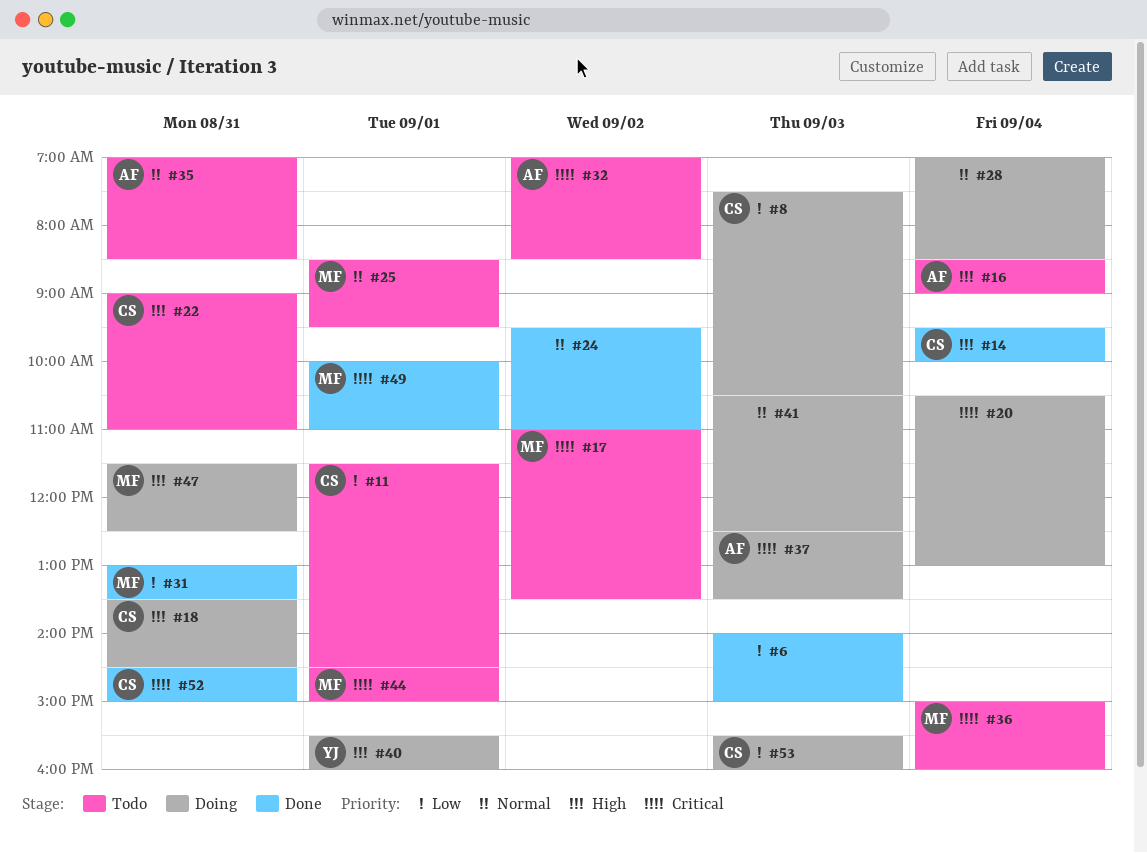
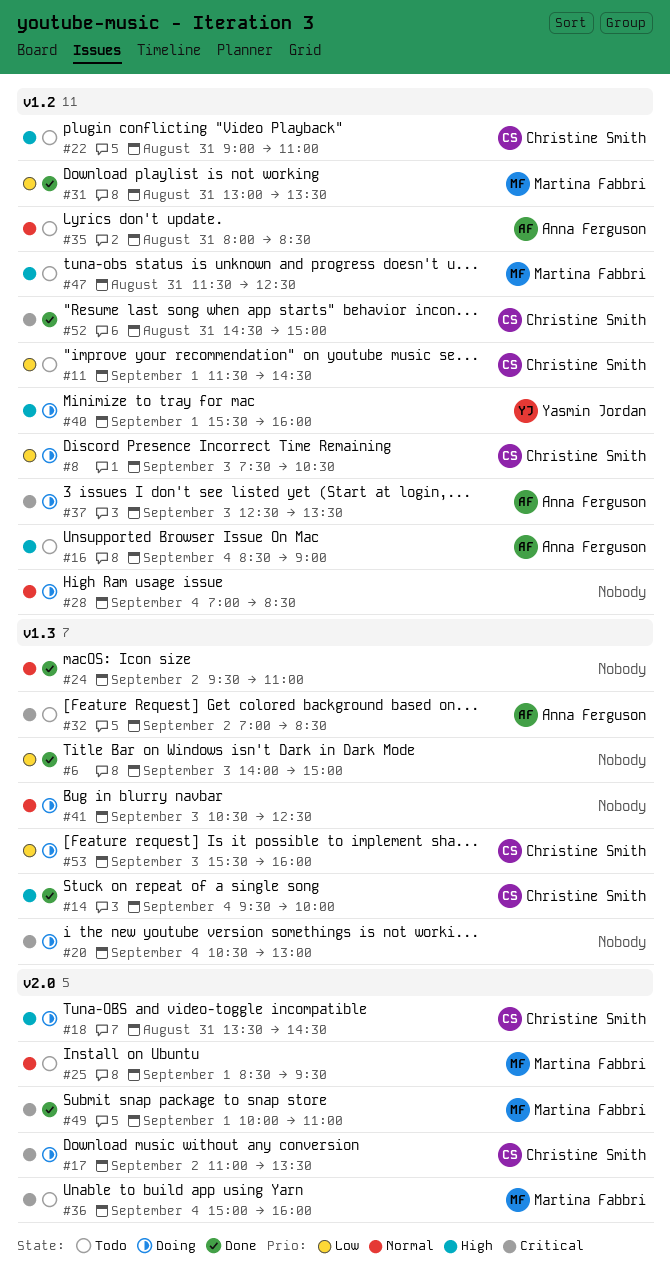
#17, status: Todo -> Doing
#17, owner: Martina Fabbri -> Christine Smith
#35, begins: 07:00 -> 08:00
#44: present -> none
#47, status: Doing -> Todo

